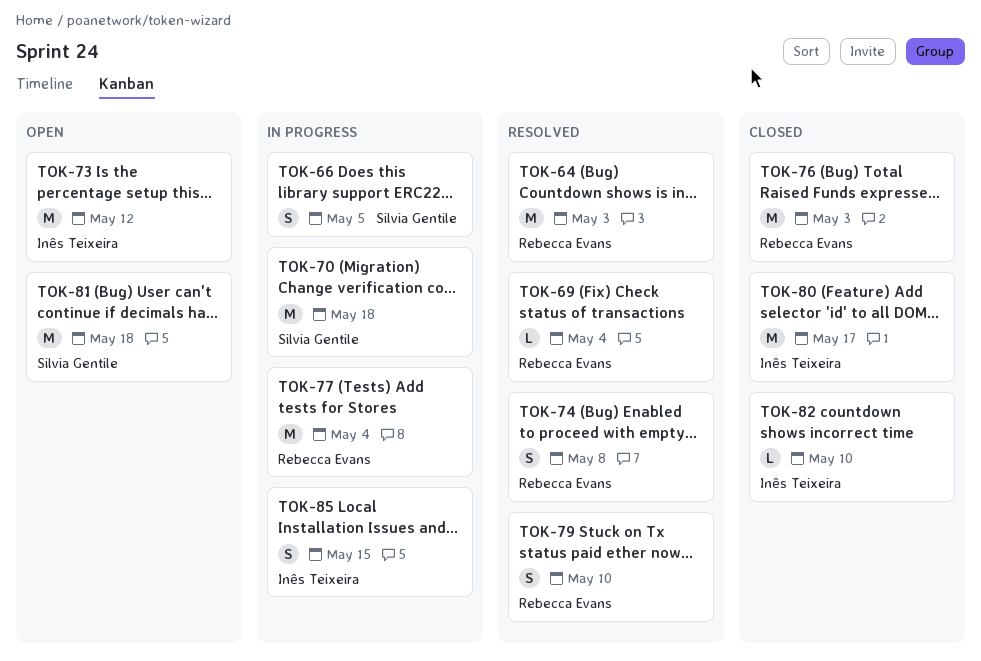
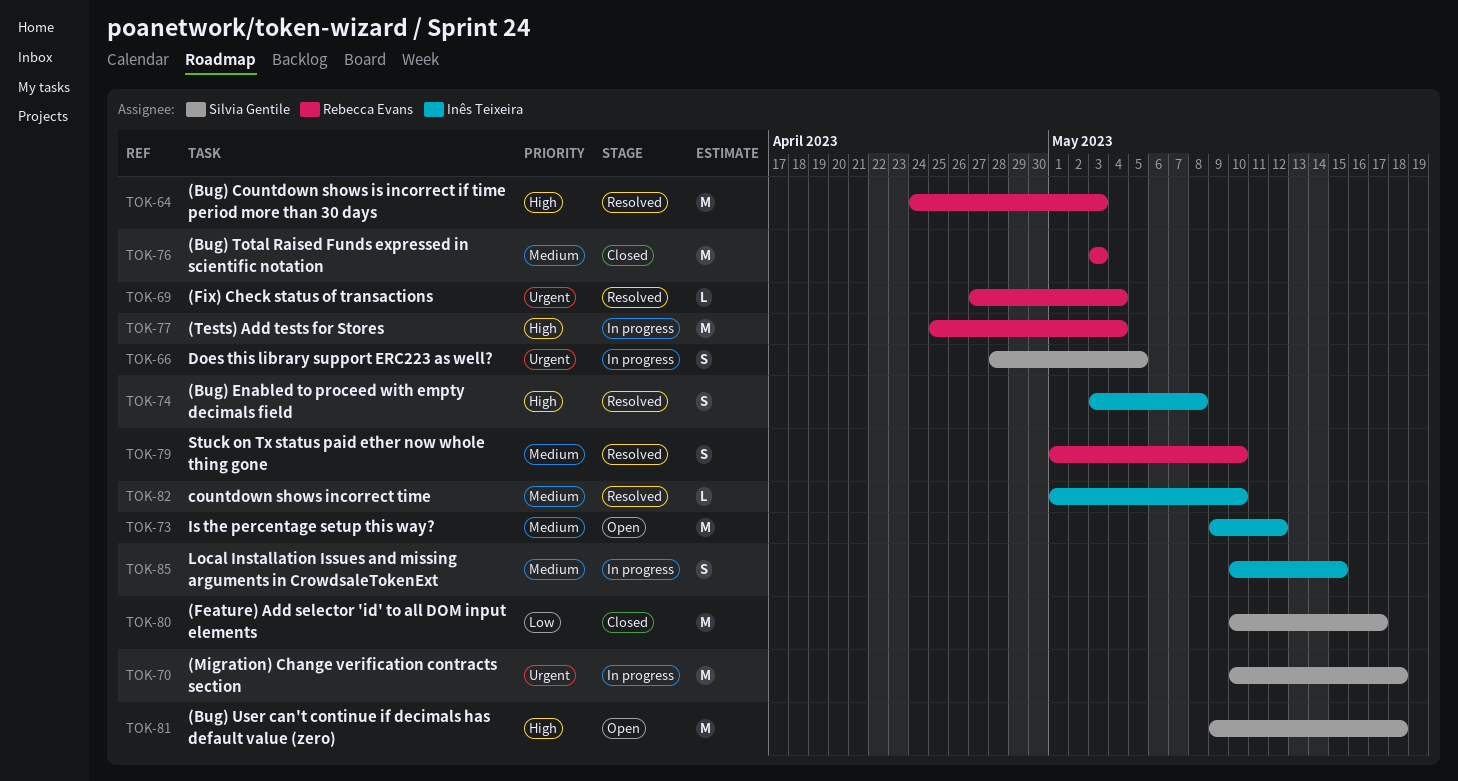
TOK-74, owner: Rebecca Evans -> Inês Teixeira
TOK-80, owner: Inês Teixeira -> Silvia Gentile
TOK-82, status: Closed -> Resolved

